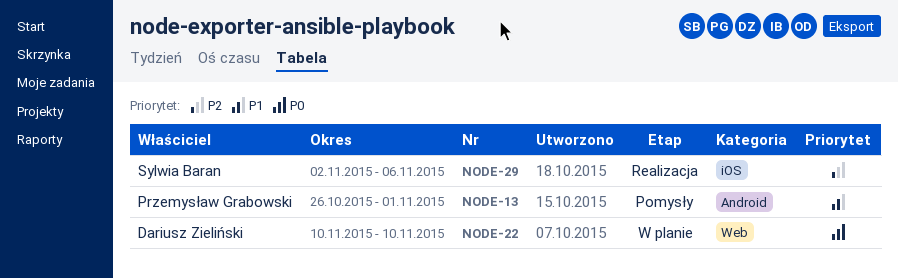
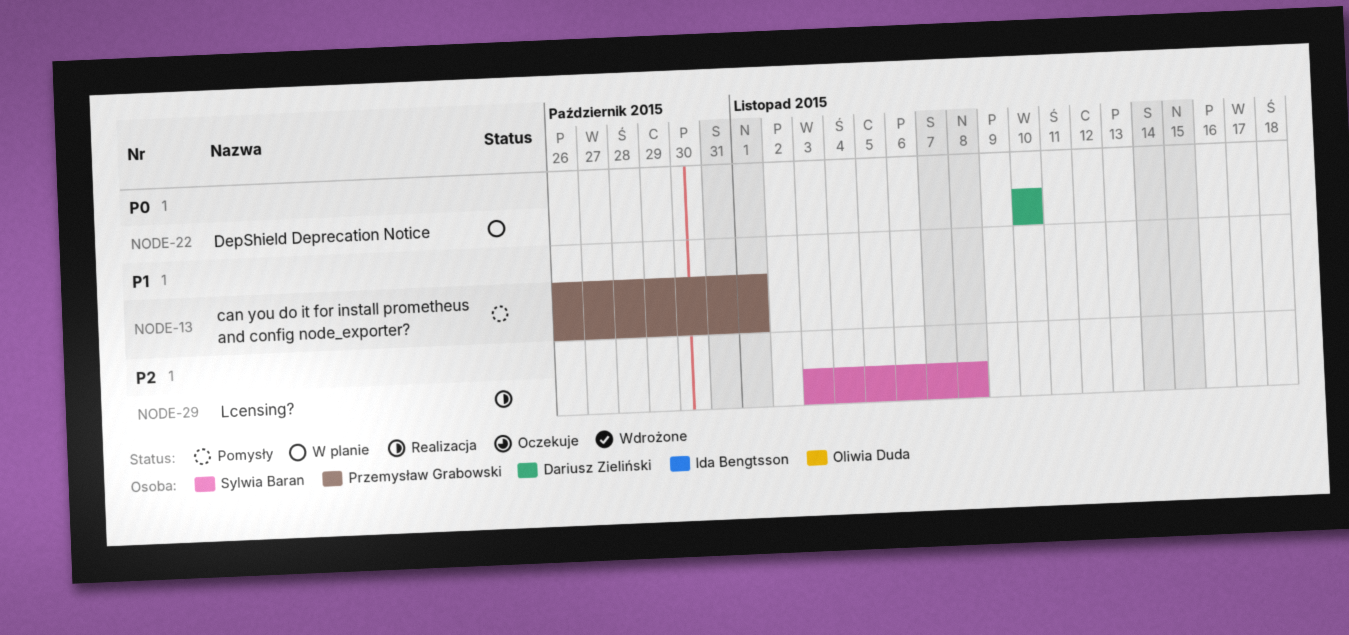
NODE-29, start: Nov 2 -> Nov 3
NODE-29, due: Nov 6 -> Nov 8

